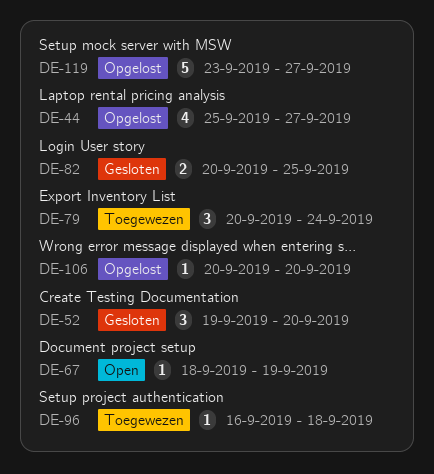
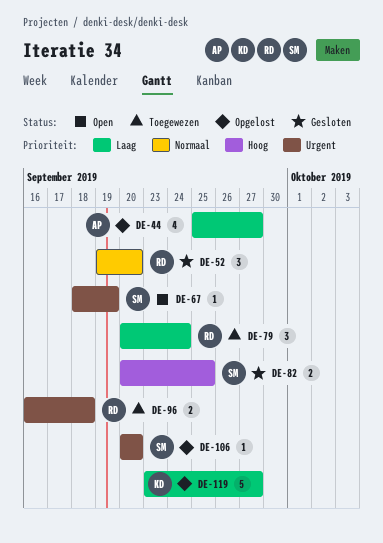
DE-96, estimate: 1 -> 2

